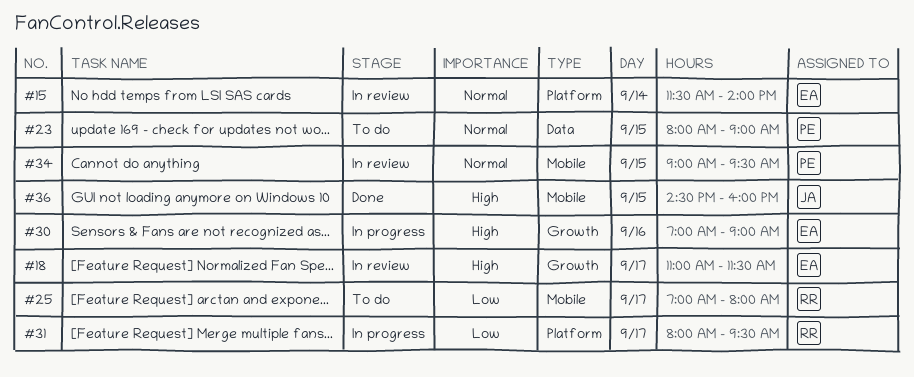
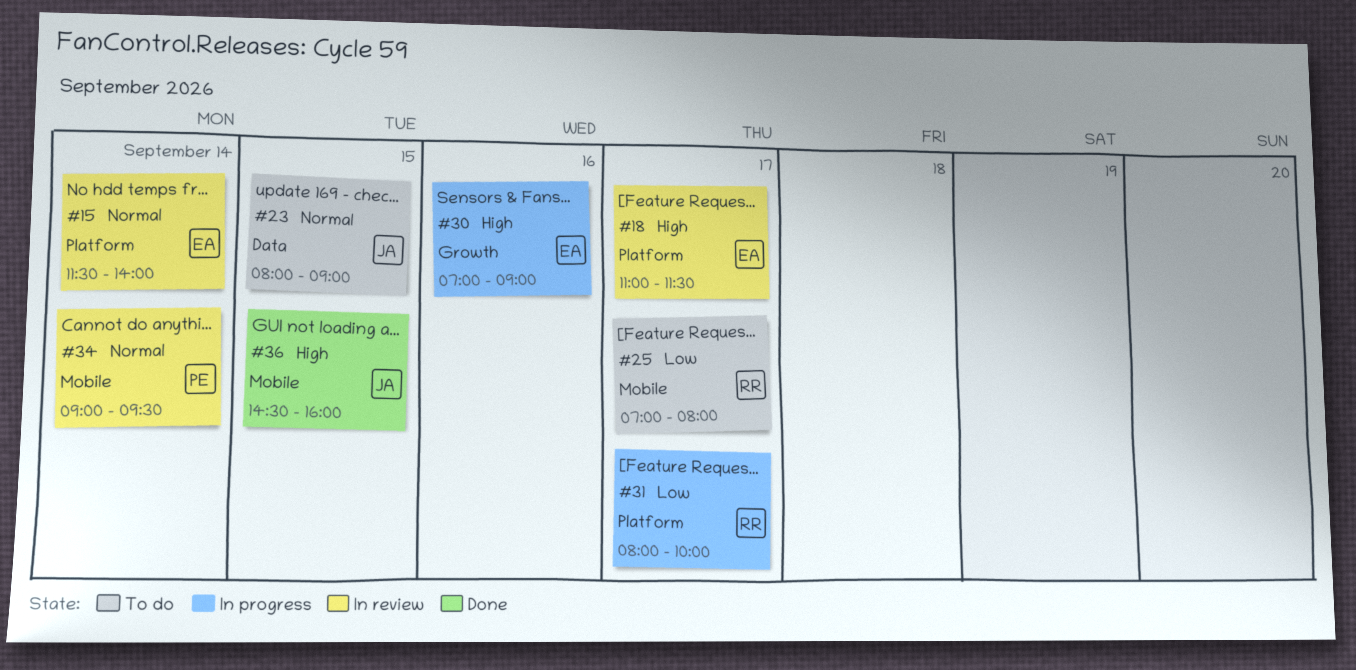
#18, label: Growth -> Platform
#23, owner: PE -> JA
#31, ends: 09:30 -> 10:00
#34, day: Sep 15 -> Sep 14

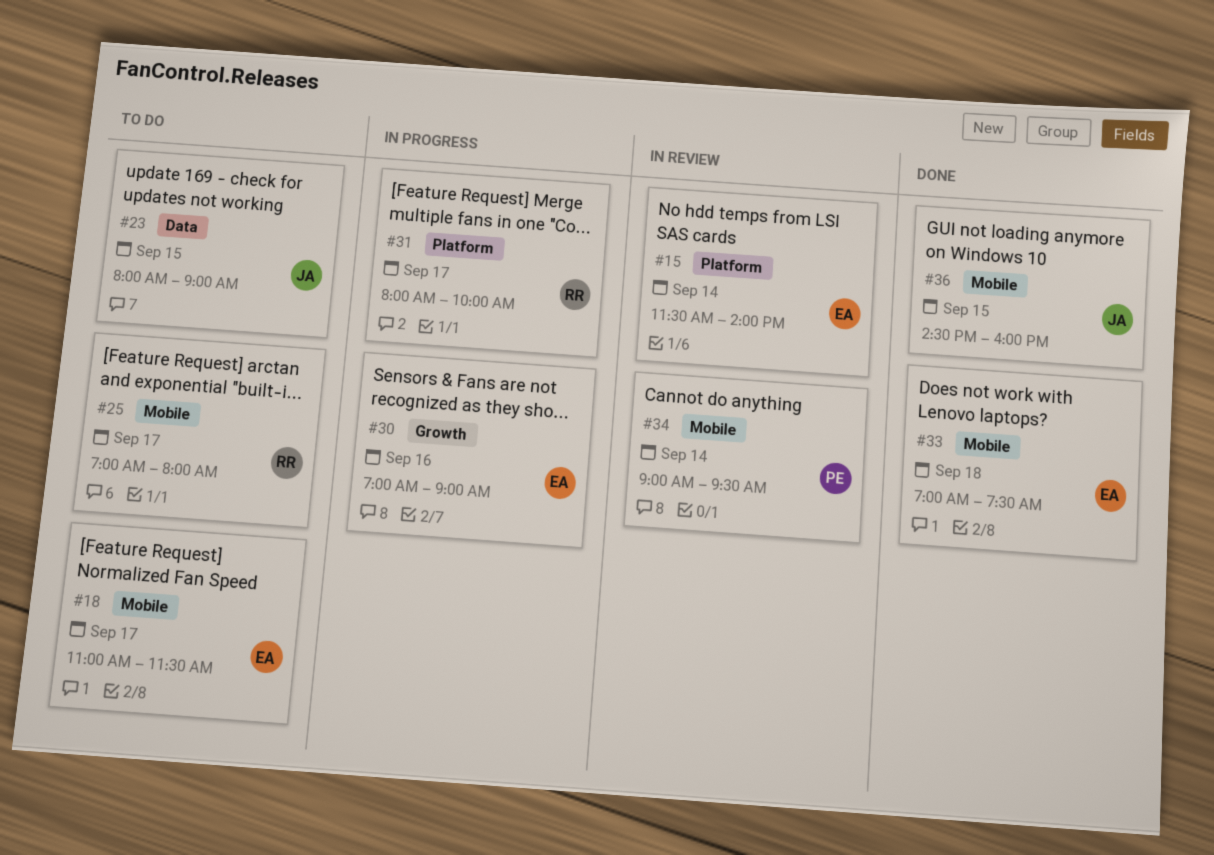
#18, status: In review -> To do
#18, label: Platform -> Mobile
#33: none -> present

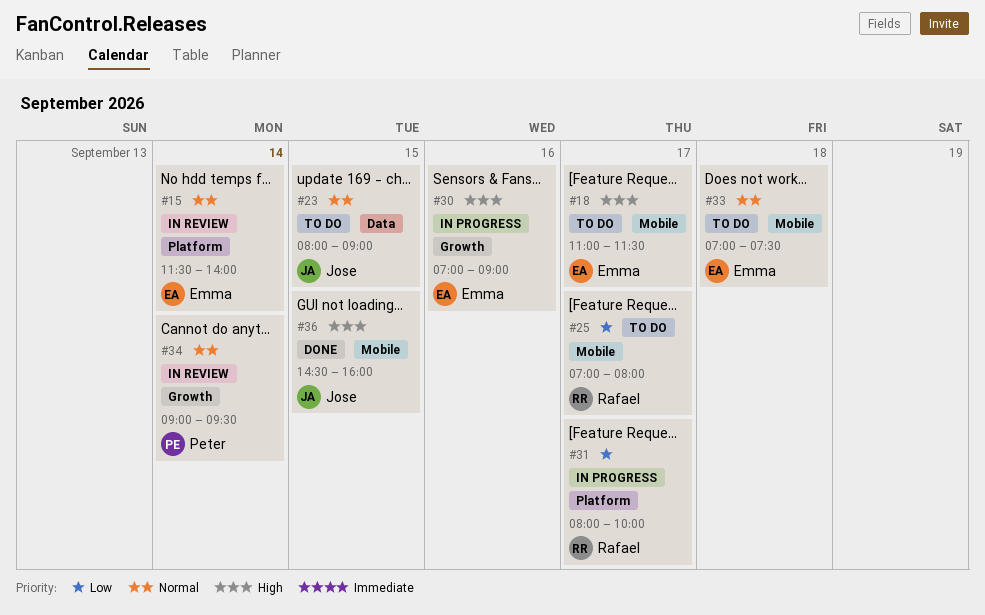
#33, status: Done -> To do
#34, label: Mobile -> Growth

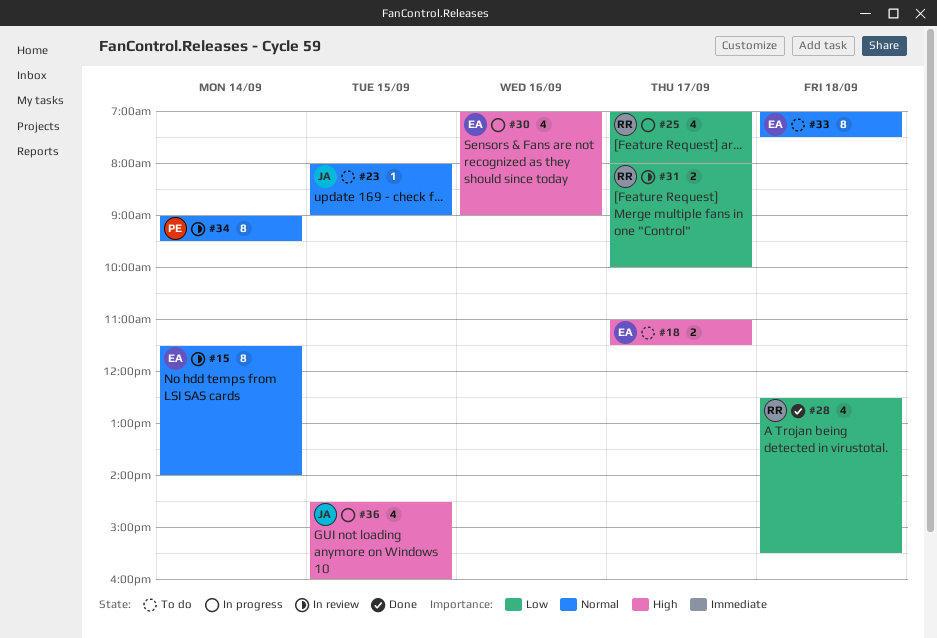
#25, status: To do -> In progress
#28: none -> present
#31, status: In progress -> In review
#36, status: Done -> In progress

